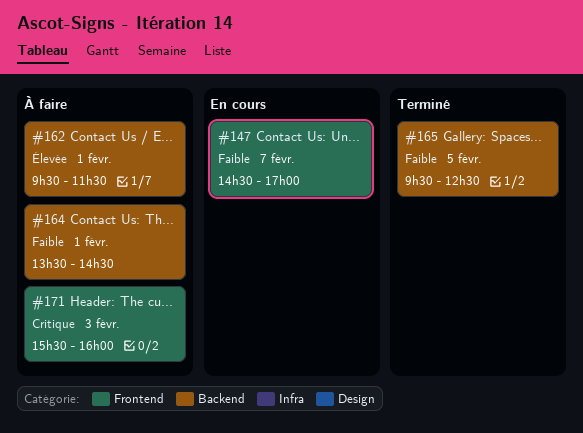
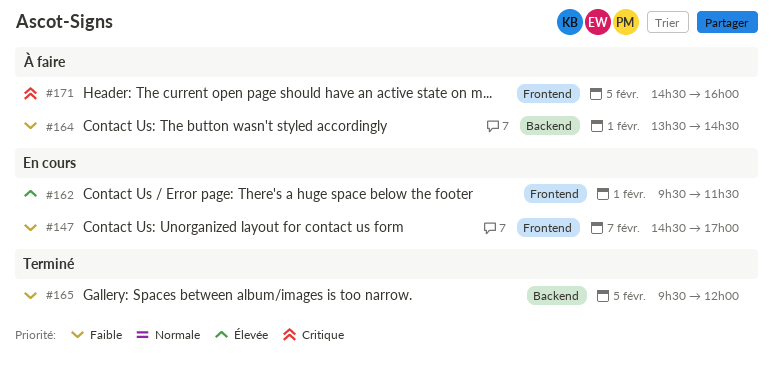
#162, status: À faire -> En cours
#162, label: Backend -> Frontend
#165, ends: 12:30 -> 12:00
#171, day: Feb 3 -> Feb 5
#171, begins: 15:30 -> 14:30

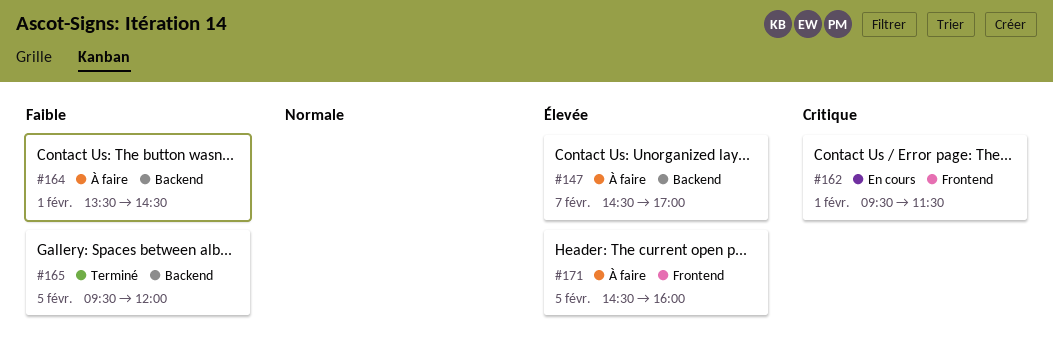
#147, status: En cours -> À faire
#147, priority: Faible -> Élevée
#147, label: Frontend -> Backend
#162, priority: Élevée -> Critique
#171, priority: Critique -> Élevée

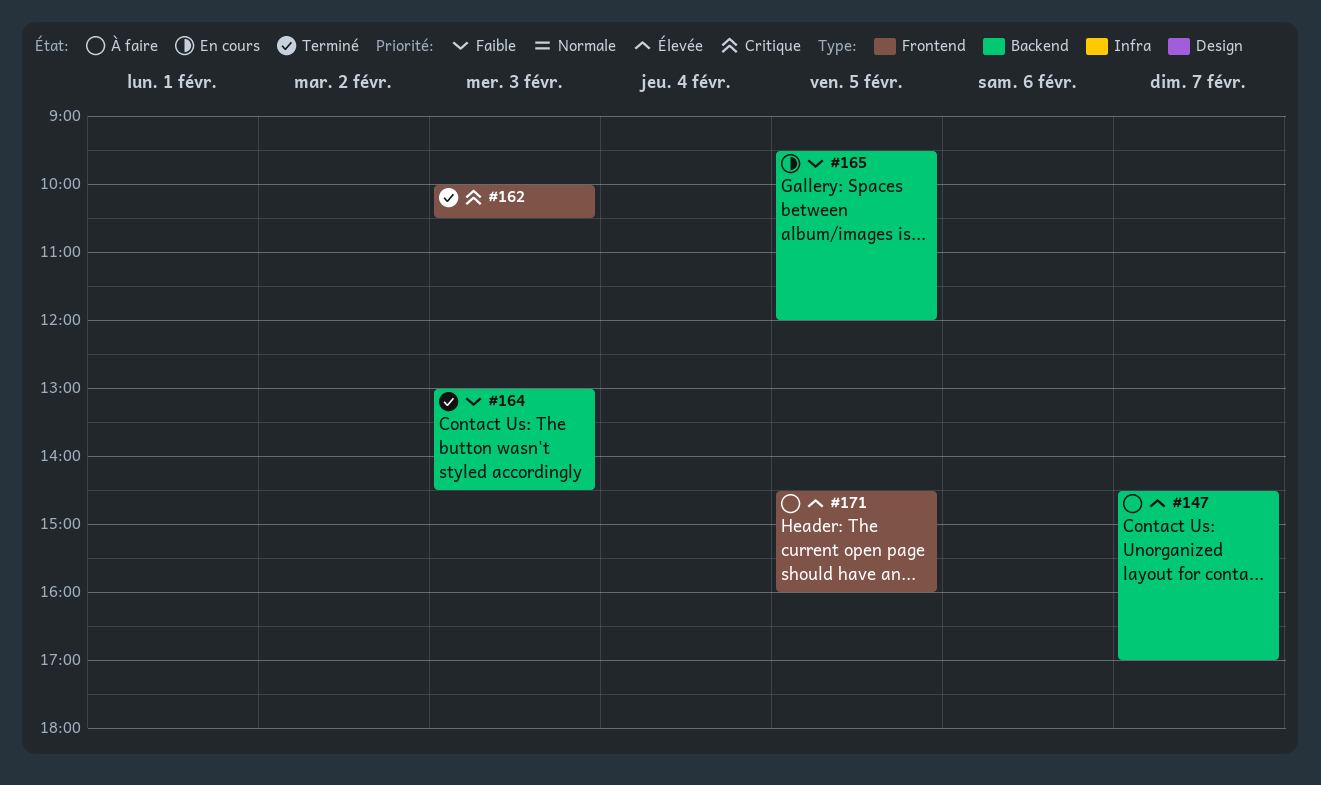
#162, status: En cours -> Terminé
#162, day: Feb 1 -> Feb 3
#162, begins: 09:30 -> 10:00
#162, ends: 11:30 -> 10:30
#164, status: À faire -> Terminé
#164, day: Feb 1 -> Feb 3
#164, begins: 13:30 -> 13:00
#165, status: Terminé -> En cours

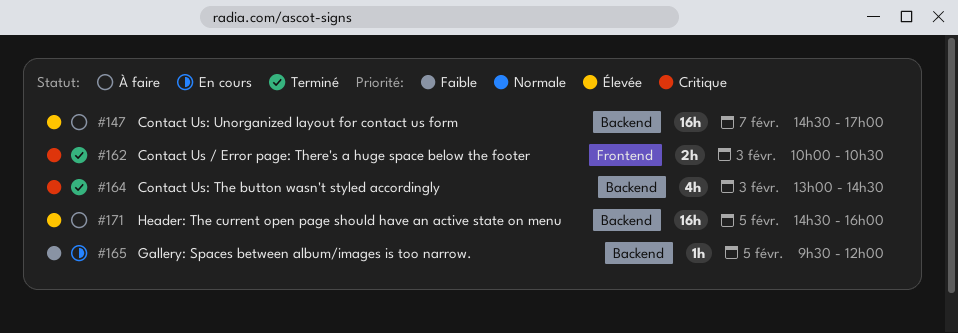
#164, priority: Faible -> Critique
#171, label: Frontend -> Backend

